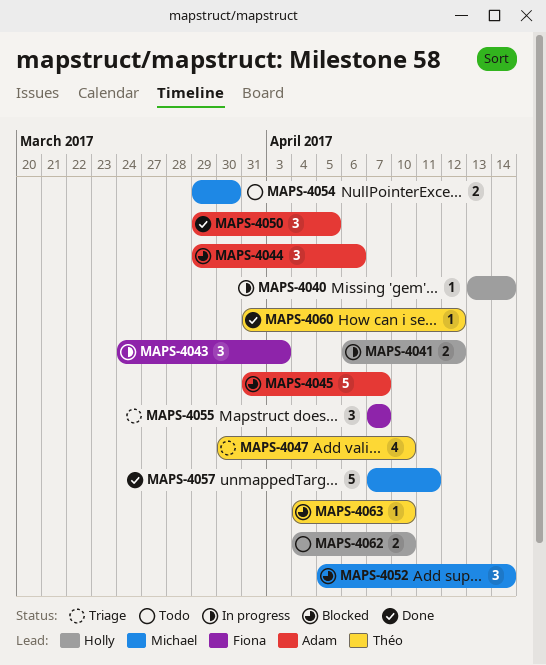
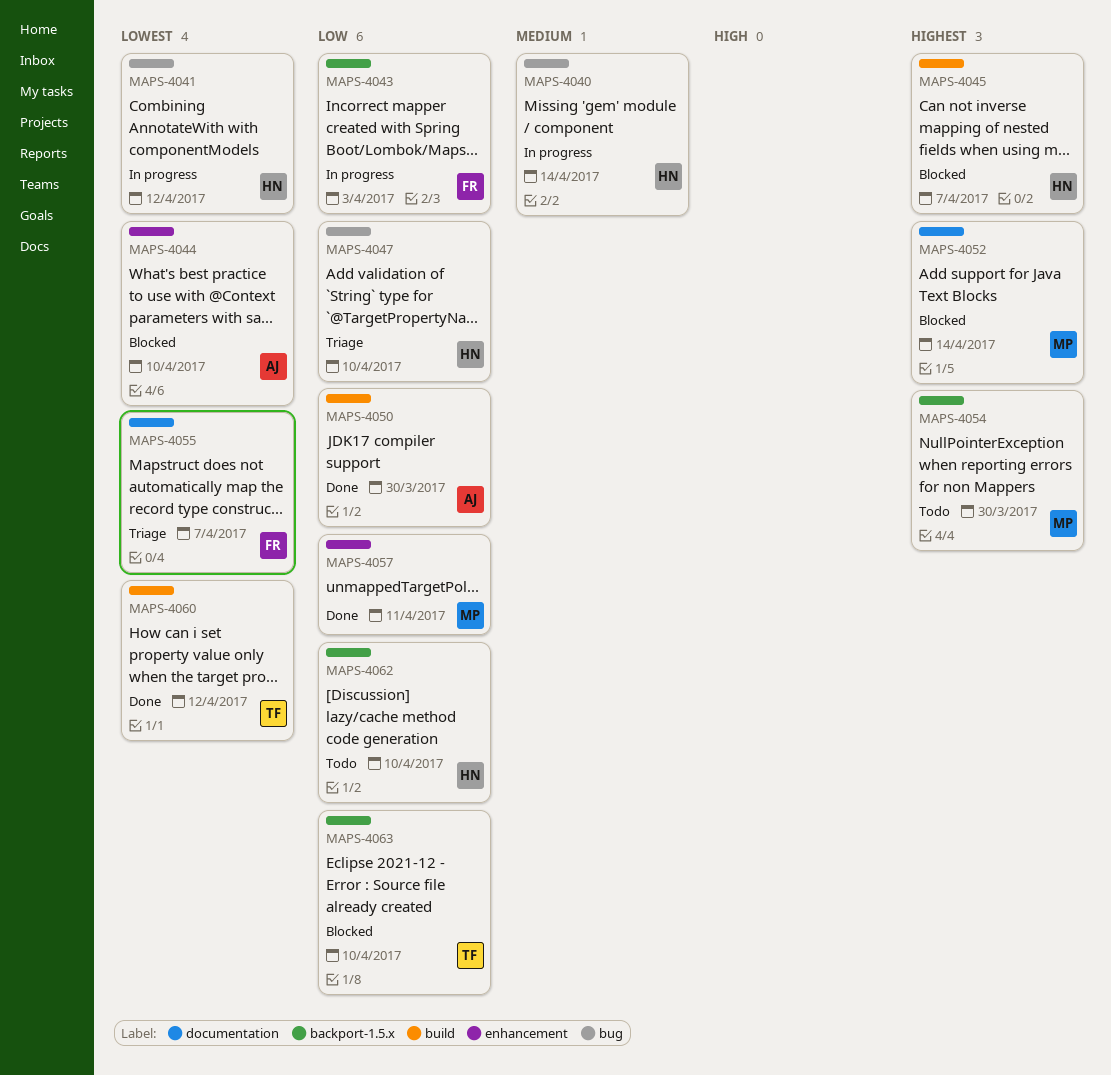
MAPS-4044, due: Apr 6 -> Apr 10
MAPS-4045, owner: Adam -> Holly
MAPS-4047, owner: Théo -> Holly
MAPS-4050, due: Apr 5 -> Mar 30

